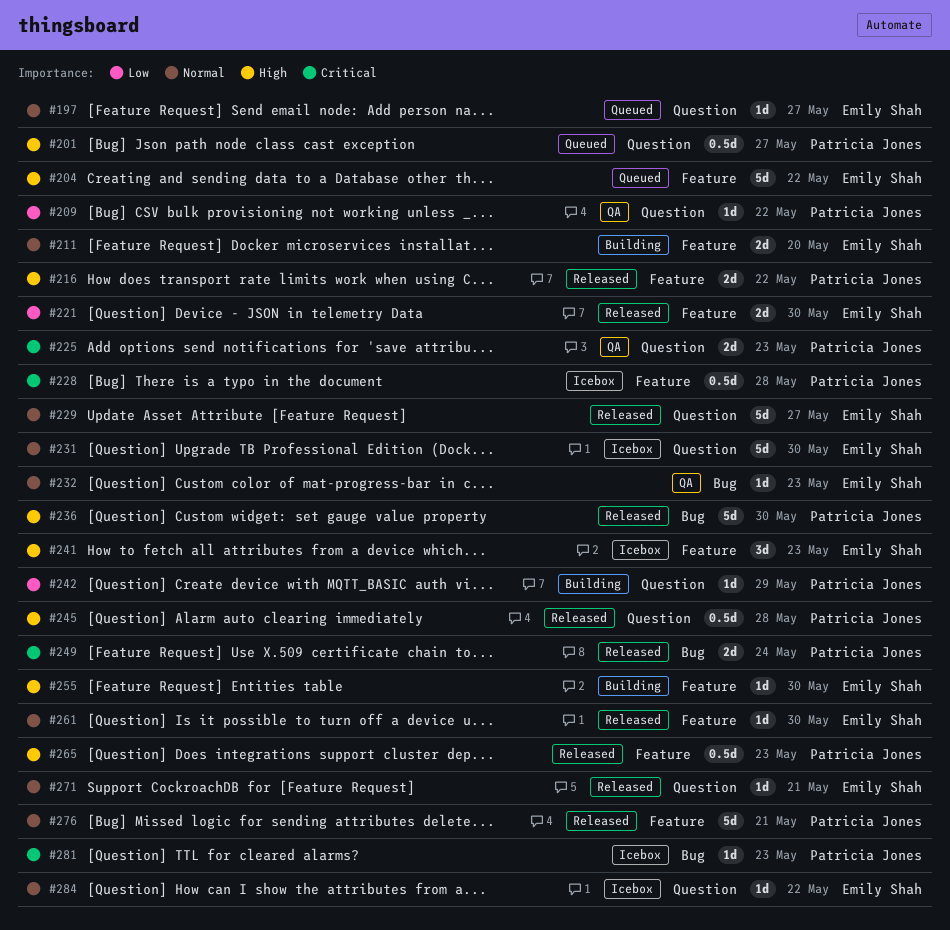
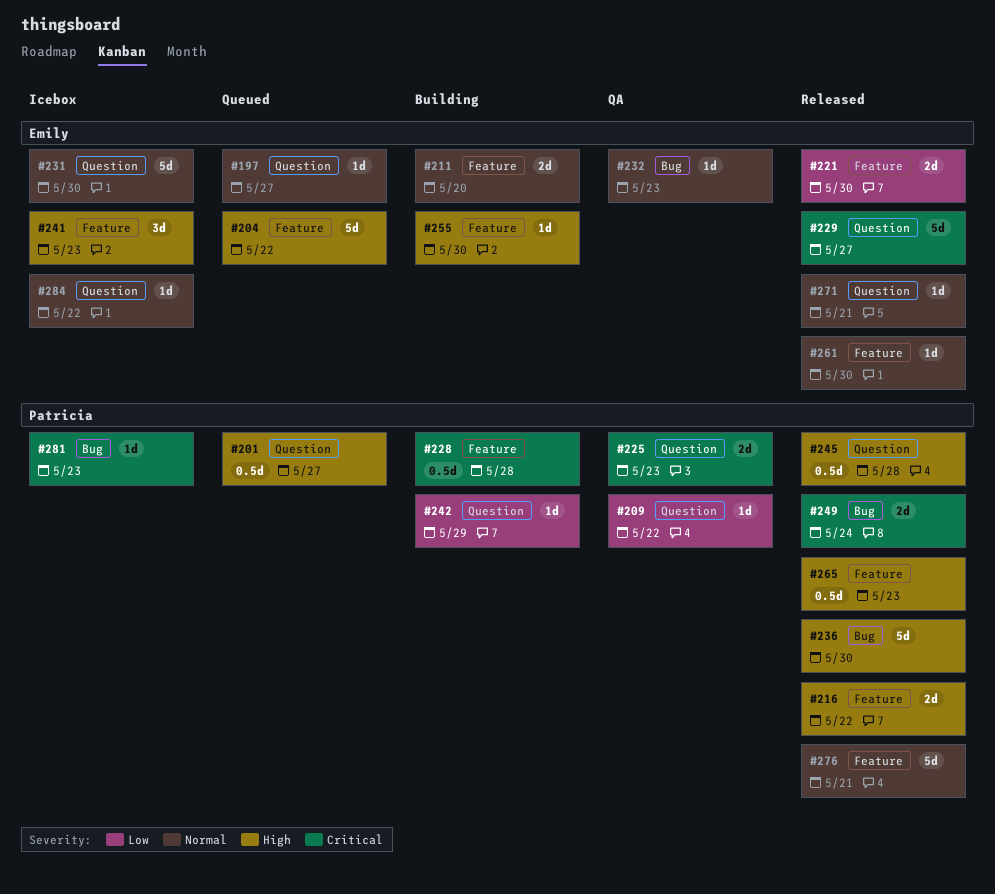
#228, status: Icebox -> Building
#229, priority: Normal -> Critical

